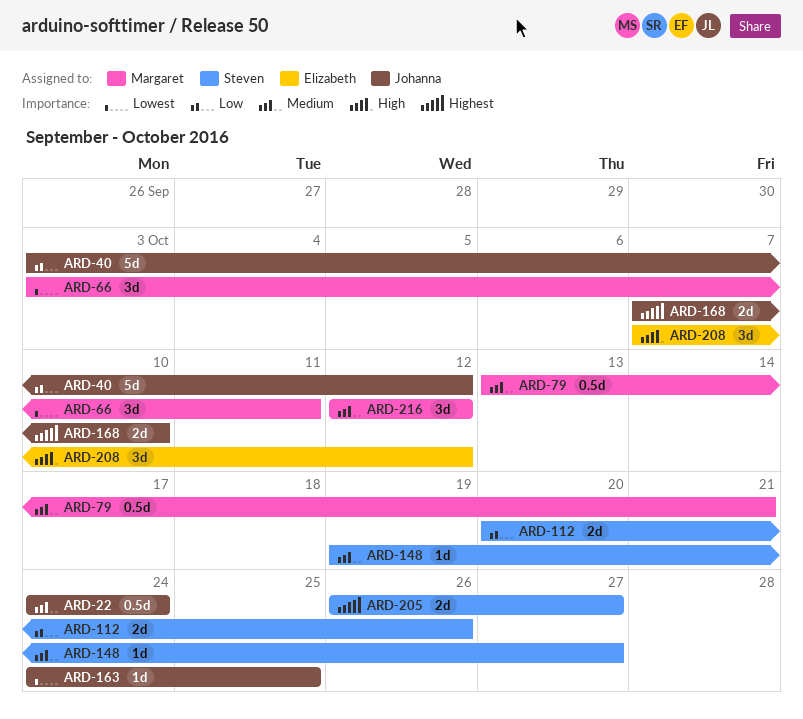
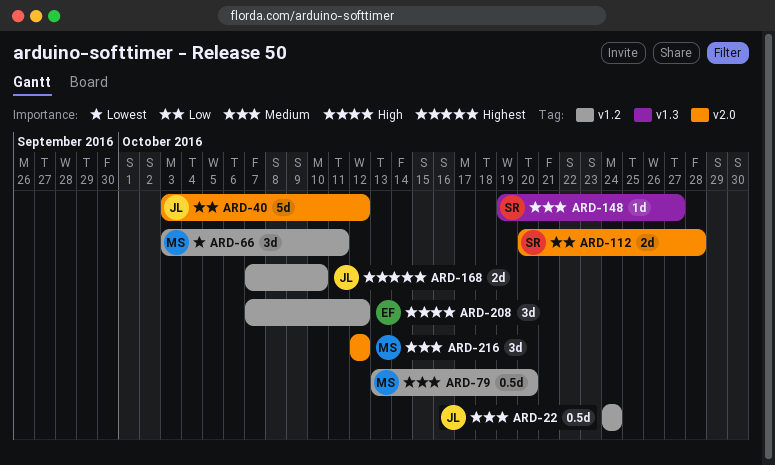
ARD-79, due: Oct 21 -> Oct 20
ARD-112, due: Oct 26 -> Oct 28
ARD-163: present -> none
ARD-205: present -> none

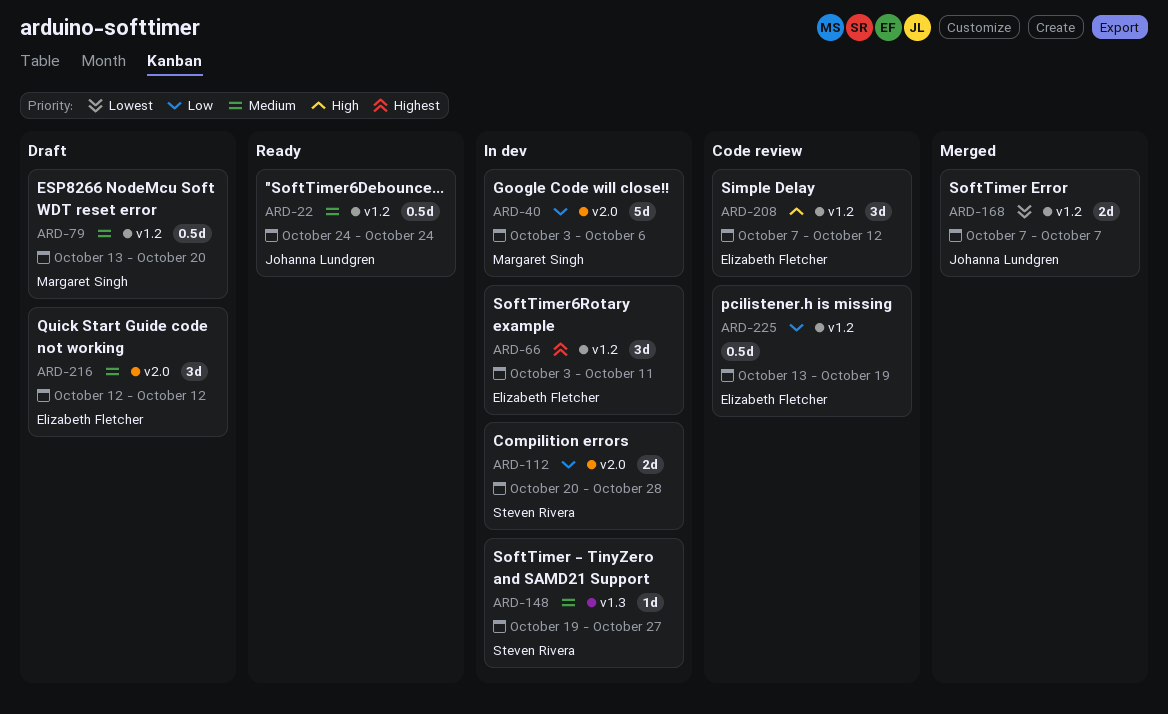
ARD-40, owner: Johanna Lundgren -> Margaret Singh
ARD-40, due: Oct 12 -> Oct 6
ARD-66, owner: Margaret Singh -> Elizabeth Fletcher
ARD-66, priority: Lowest -> Highest
ARD-168, priority: Highest -> Lowest
ARD-168, due: Oct 10 -> Oct 7
ARD-216, owner: Margaret Singh -> Elizabeth Fletcher
ARD-225: none -> present

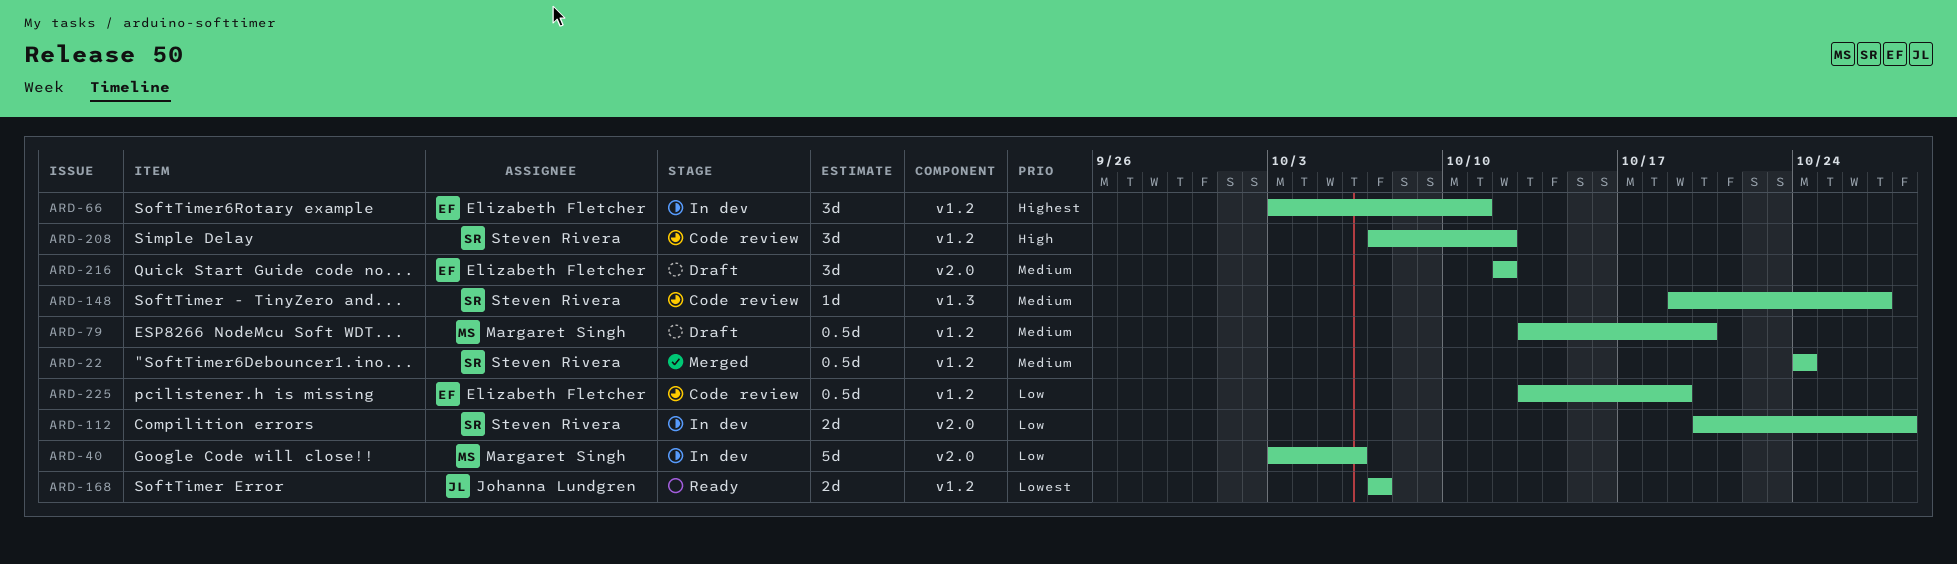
ARD-22, status: Ready -> Merged
ARD-22, owner: Johanna Lundgren -> Steven Rivera
ARD-148, status: In dev -> Code review
ARD-168, status: Merged -> Ready
ARD-208, owner: Elizabeth Fletcher -> Steven Rivera

